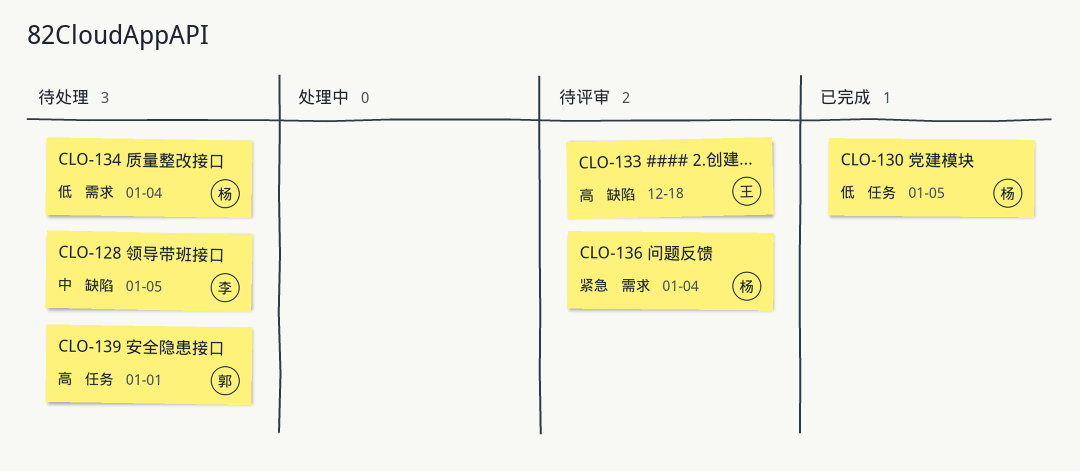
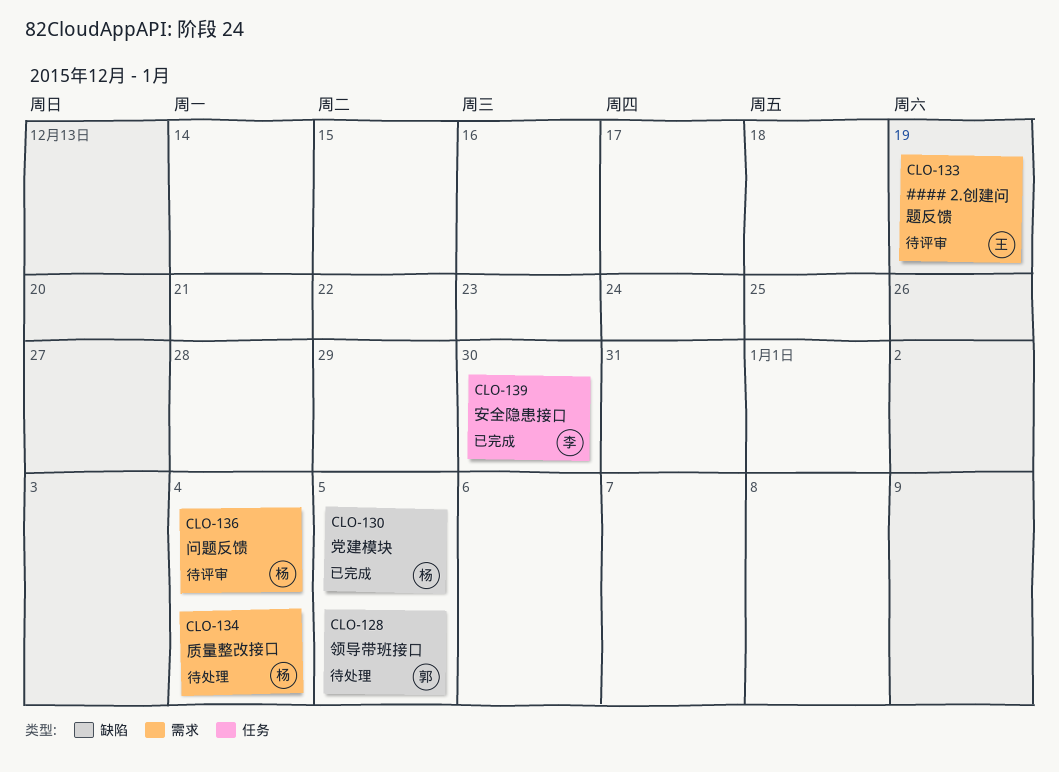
CLO-128, owner: 李 -> 郭
CLO-130, label: 任务 -> 缺陷
CLO-133, label: 缺陷 -> 需求
CLO-133, due: Dec 18 -> Dec 19
CLO-139, status: 待处理 -> 已完成
CLO-139, owner: 郭 -> 李
CLO-139, due: Jan 1 -> Dec 30

